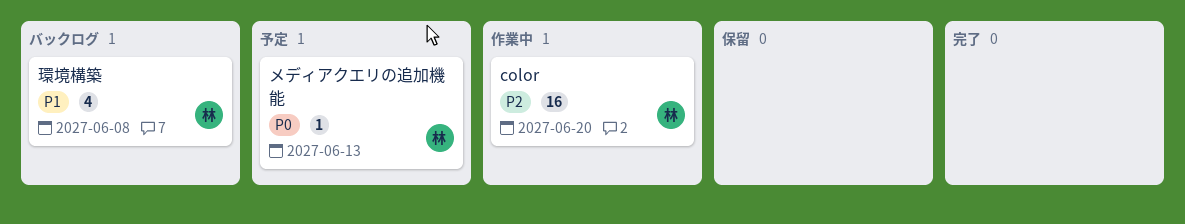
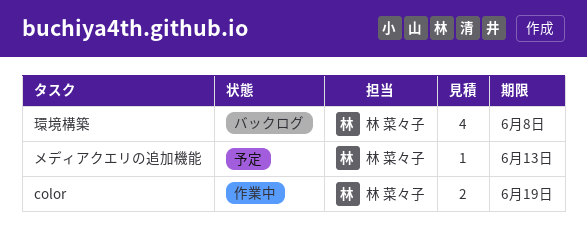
color, estimate: 16 -> 2
color, due: Jun 20 -> Jun 19

